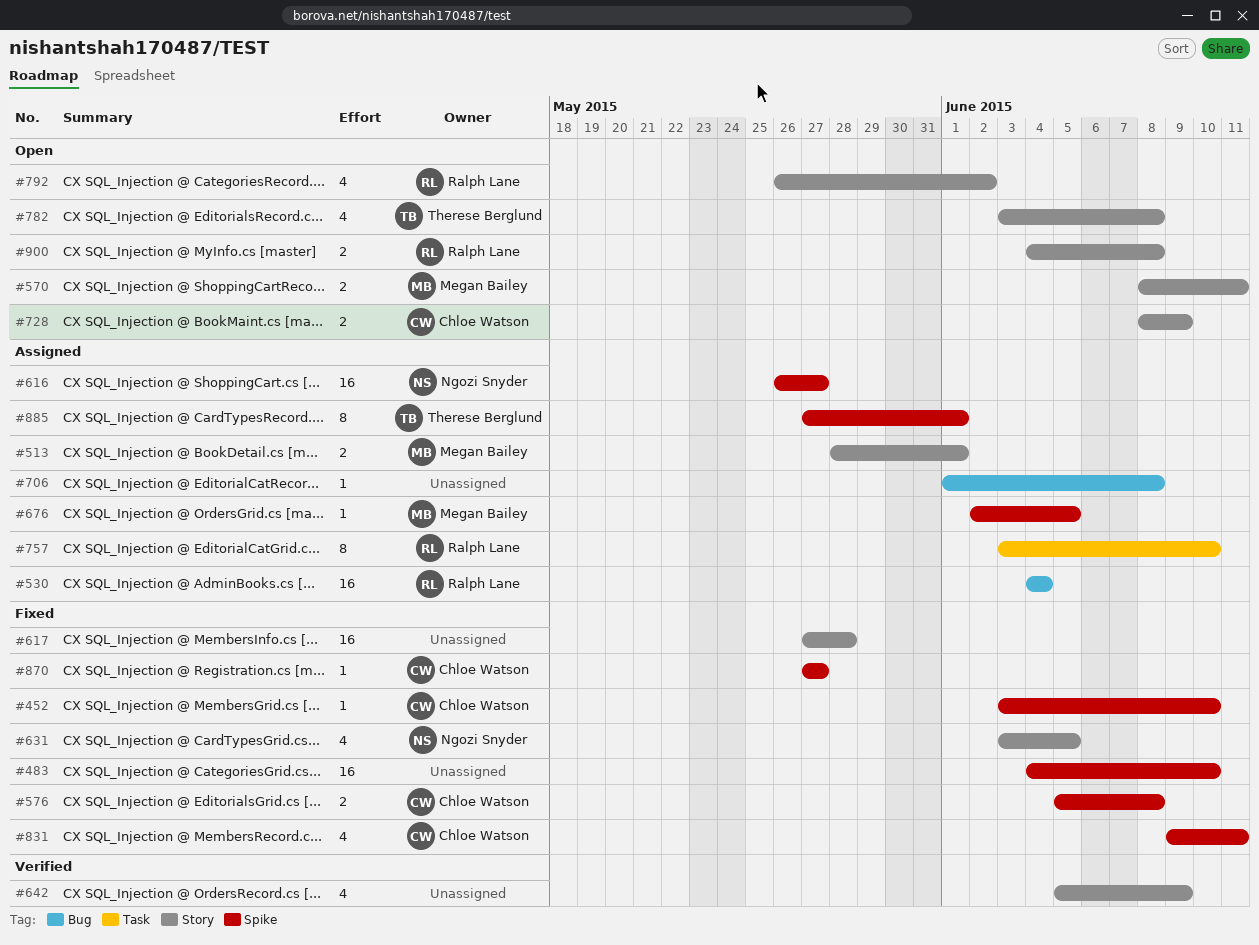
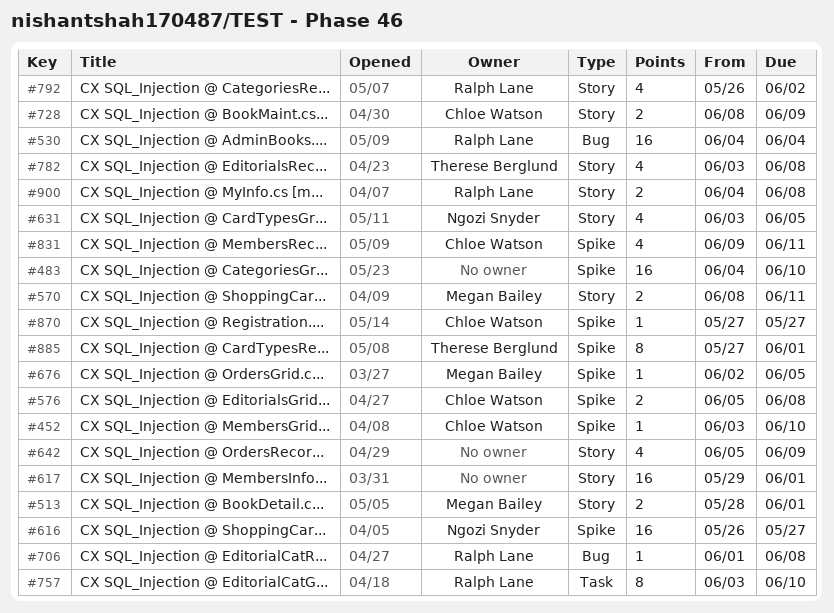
#617, start: May 27 -> May 29
#617, due: May 28 -> Jun 1
#706, owner: none -> Ralph Lane

